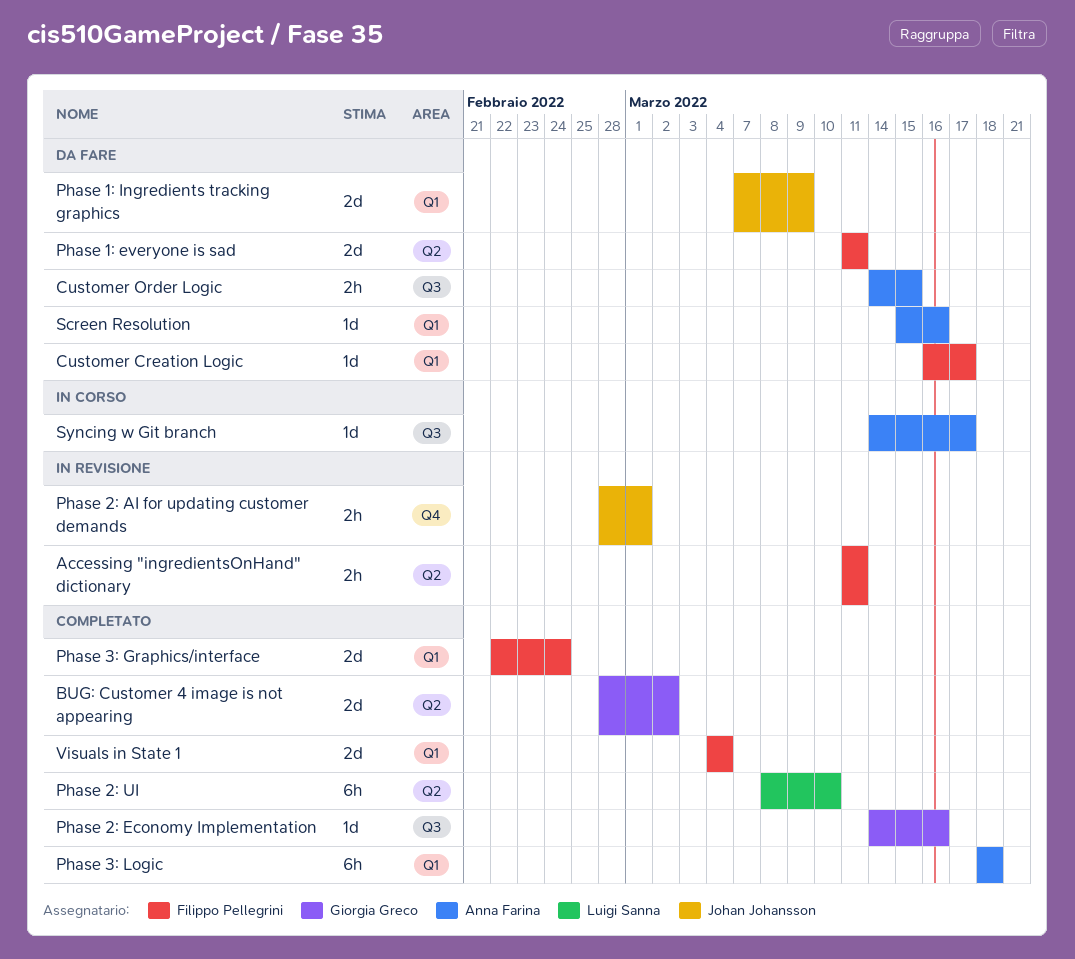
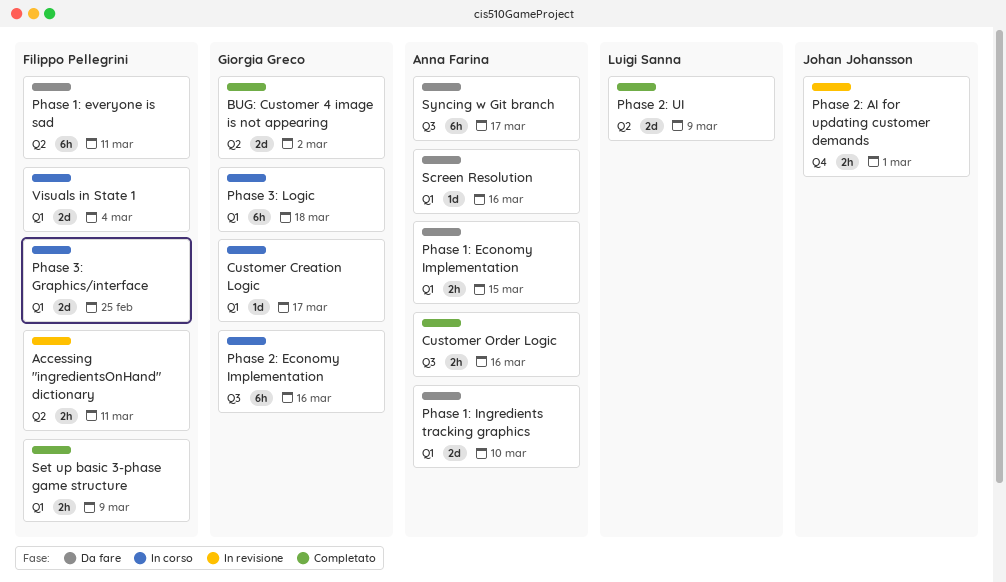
Customer Creation Logic, status: Da fare -> In corso
Customer Creation Logic, owner: Filippo Pellegrini -> Giorgia Greco
Customer Order Logic, status: Da fare -> Completato
Customer Order Logic, due: Mar 15 -> Mar 16
Phase 1: Economy Implementation: none -> present
Phase 1: everyone is sad, estimate: 2d -> 6h
Phase 1: Ingredients tracking graphics, owner: Johan Johansson -> Anna Farina
Phase 1: Ingredients tracking graphics, due: Mar 9 -> Mar 10
Phase 2: Economy Implementation, status: Completato -> In corso
Phase 2: Economy Implementation, estimate: 1d -> 6h
Phase 2: UI, estimate: 6h -> 2d
Phase 2: UI, due: Mar 10 -> Mar 9
Phase 3: Graphics/interface, status: Completato -> In corso
Phase 3: Graphics/interface, due: Feb 24 -> Feb 25
Phase 3: Logic, status: Completato -> In corso
Phase 3: Logic, owner: Anna Farina -> Giorgia Greco
Set up basic 3-phase game structure: none -> present
Syncing w Git branch, status: In corso -> Da fare
Syncing w Git branch, estimate: 1d -> 6h
Visuals in State 1, status: Completato -> In corso

